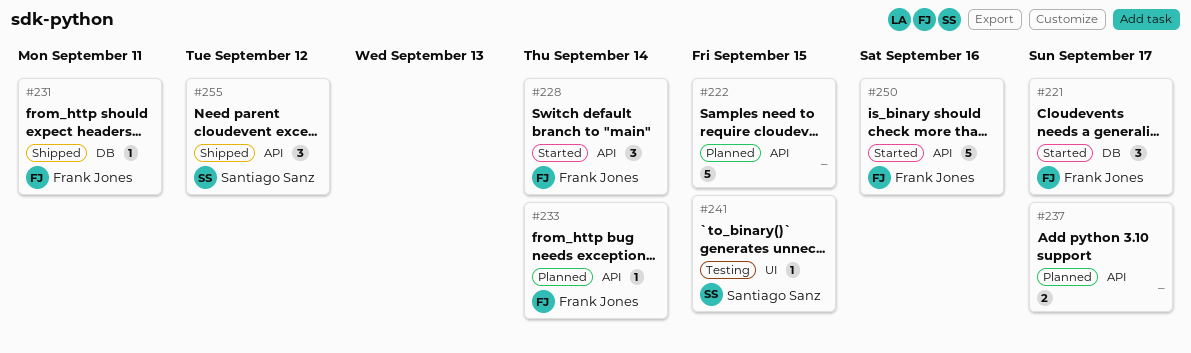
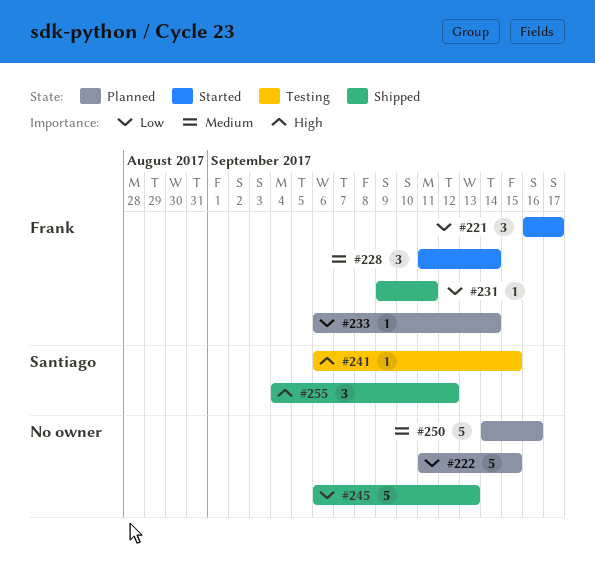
#237: present -> none
#245: none -> present
#250, status: Started -> Planned
#250, owner: Frank Jones -> none

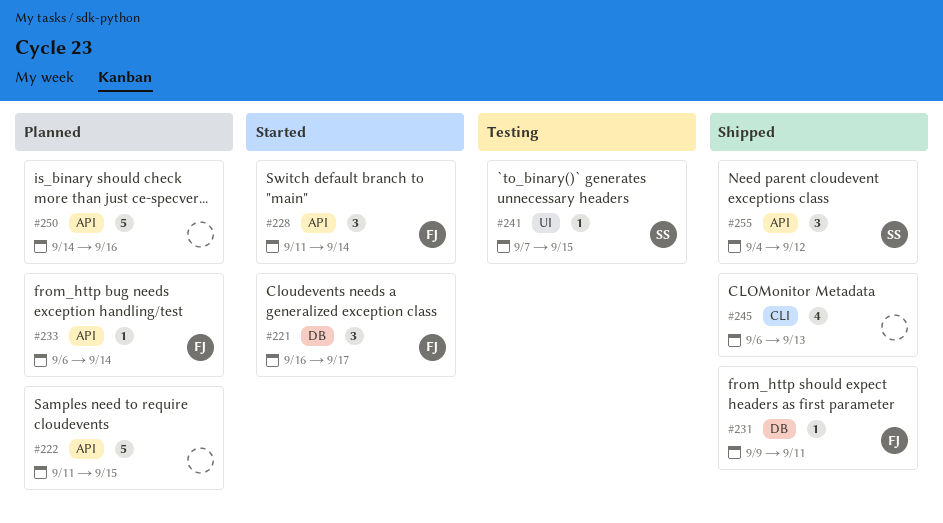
#241, start: Sep 6 -> Sep 7
#245, estimate: 5 -> 4

